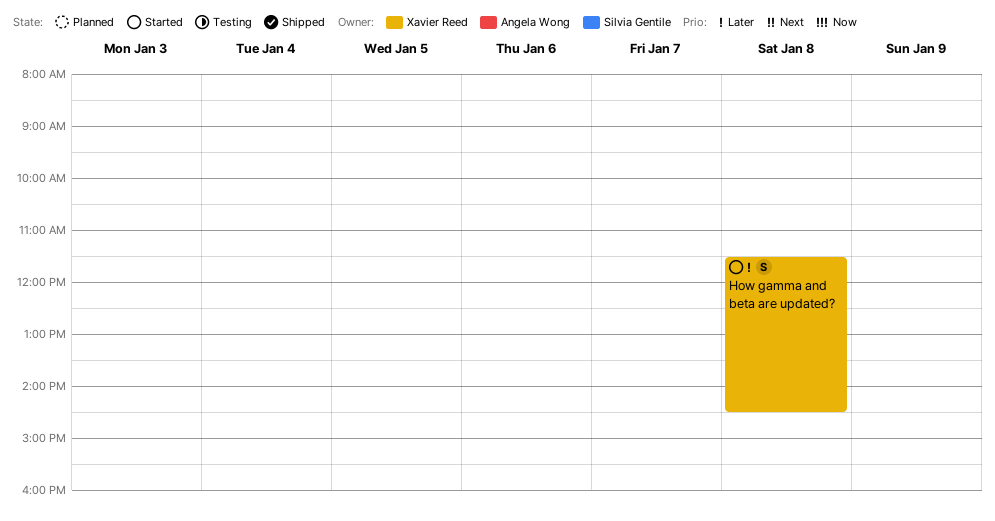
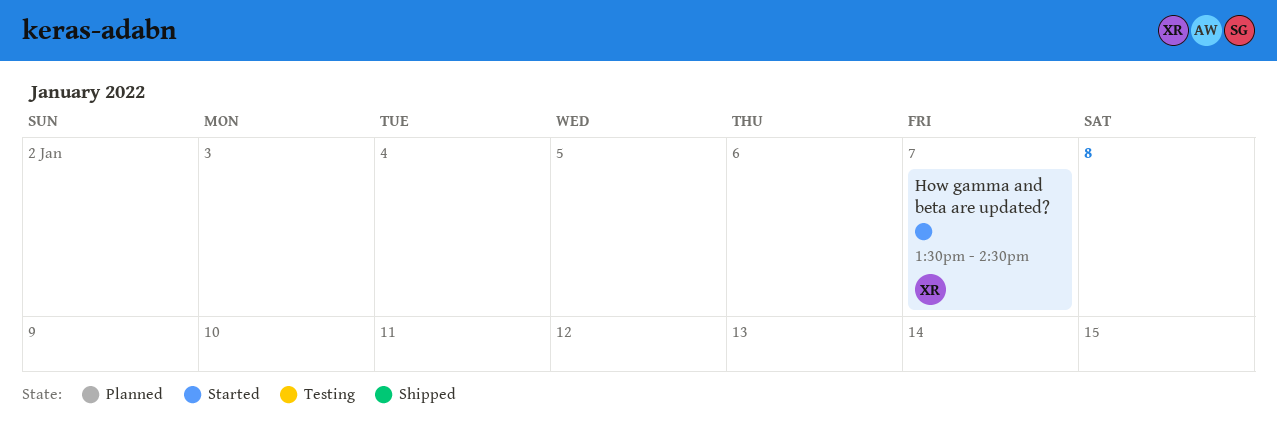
How gamma and beta are updated?, day: Jan 8 -> Jan 7
How gamma and beta are updated?, begins: 11:30 -> 13:30

